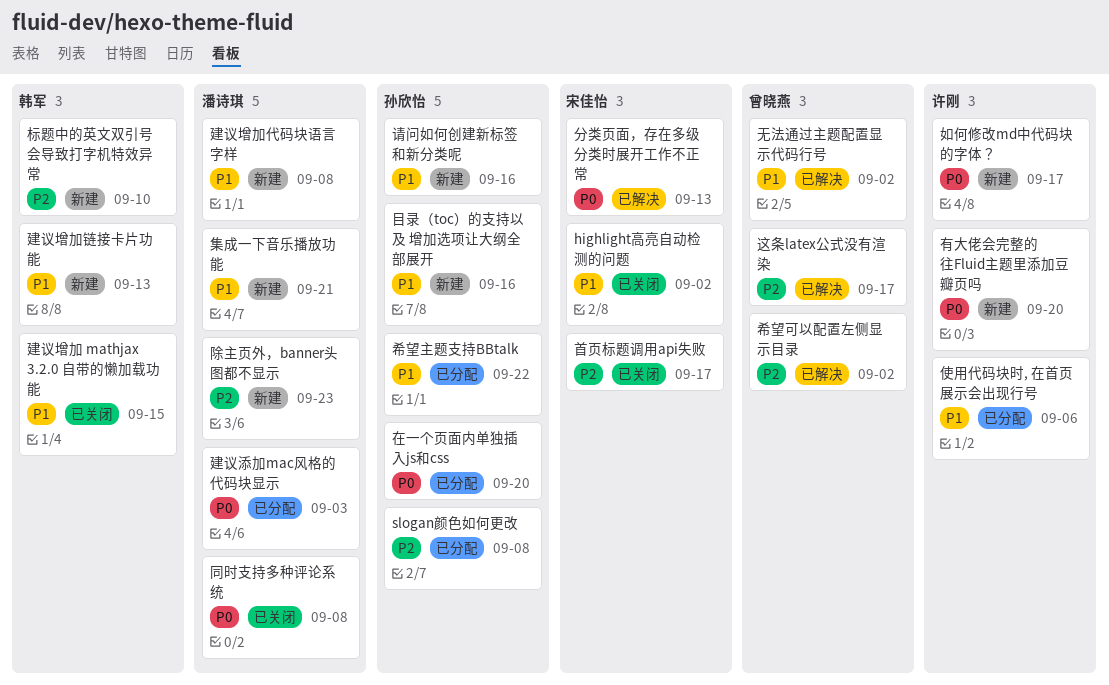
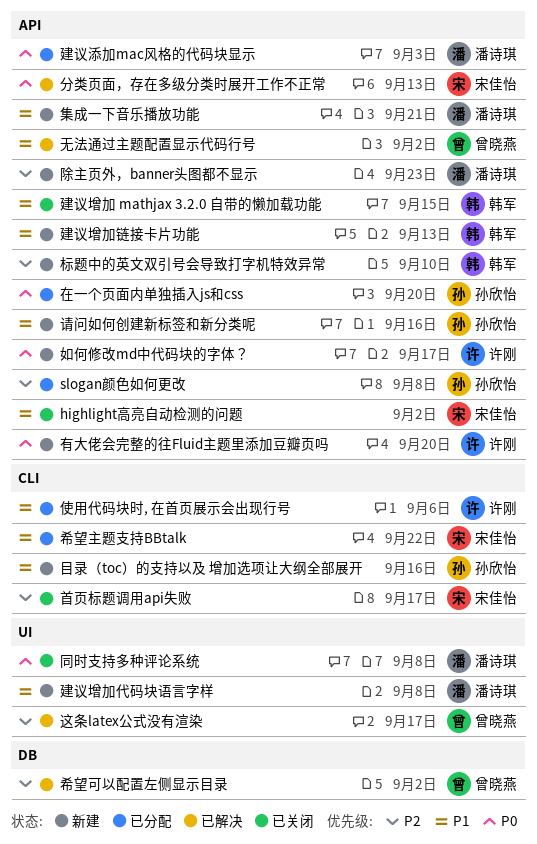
希望主题支持BBtalk, owner: 孙欣怡 -> 宋佳怡

